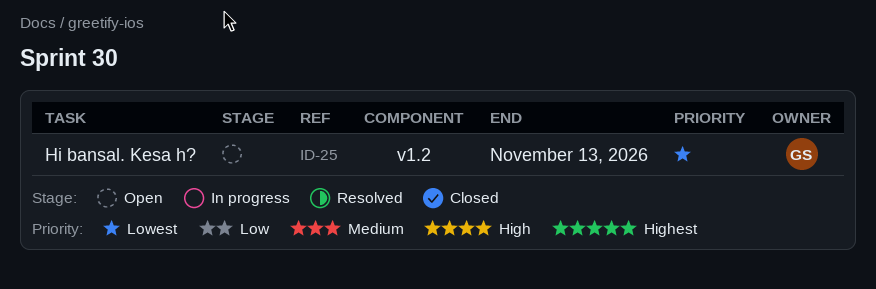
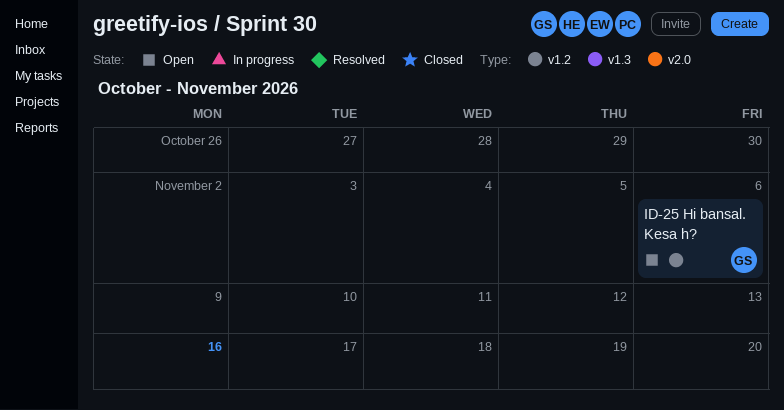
ID-25, due: Nov 13 -> Nov 6

